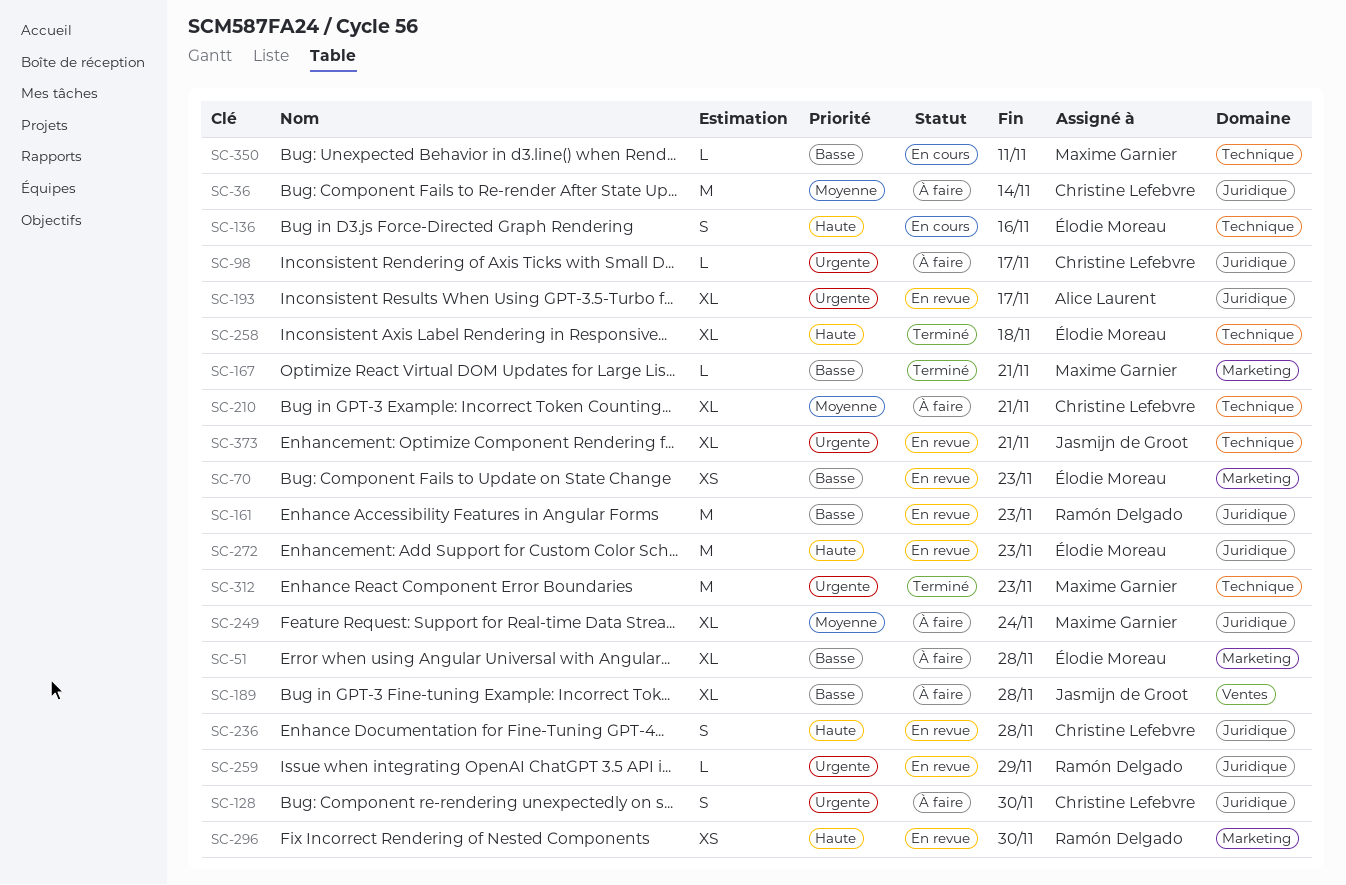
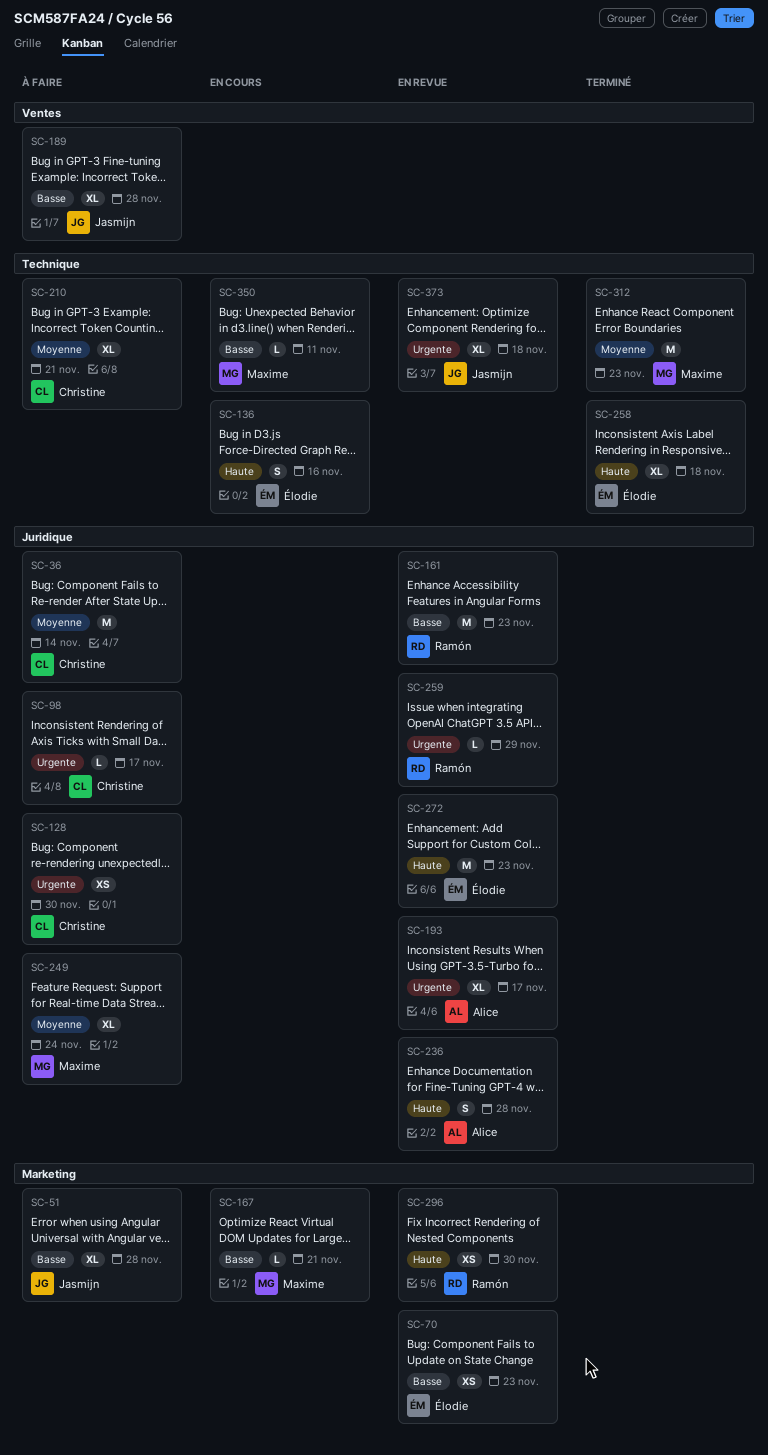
SC-51, owner: Élodie Moreau -> Jasmijn de Groot
SC-128, estimate: S -> XS
SC-167, status: Terminé -> En cours
SC-236, owner: Christine Lefebvre -> Alice Laurent
SC-312, priority: Urgente -> Moyenne
SC-373, due: Nov 21 -> Nov 18

